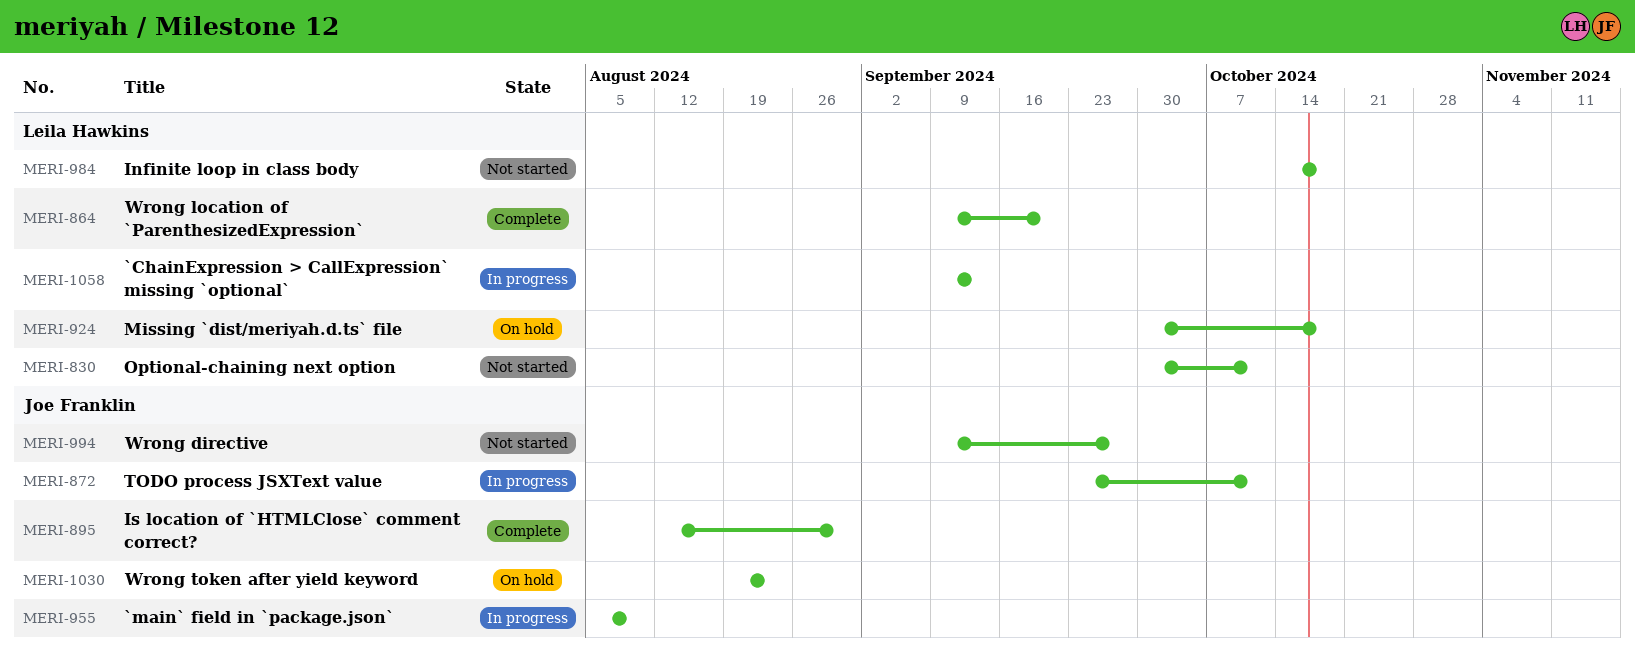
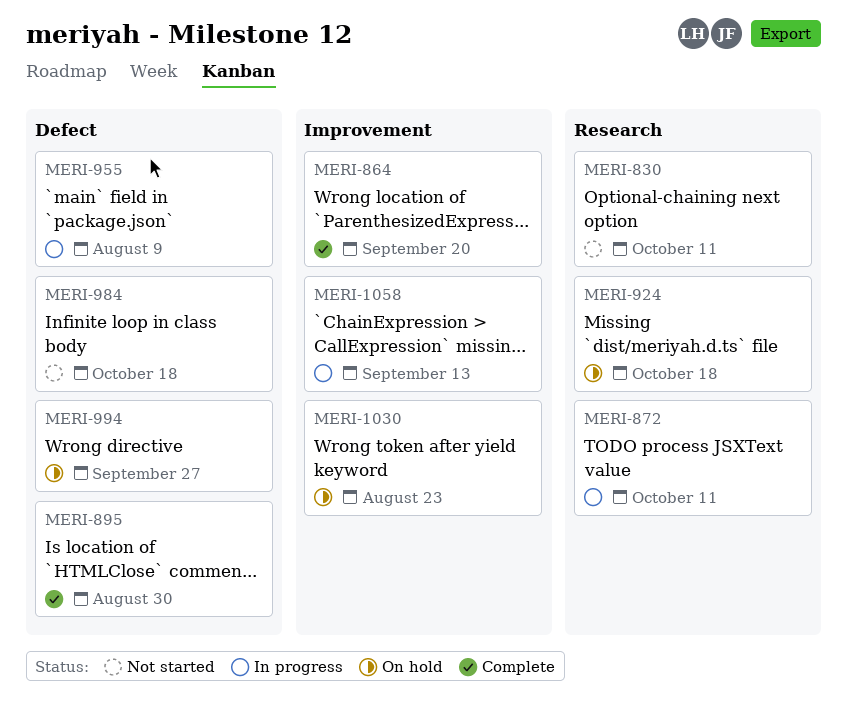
MERI-994, status: Not started -> On hold

